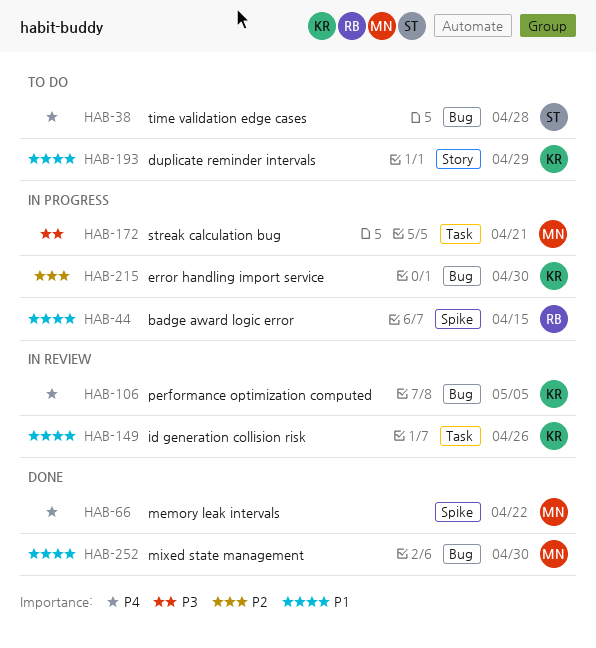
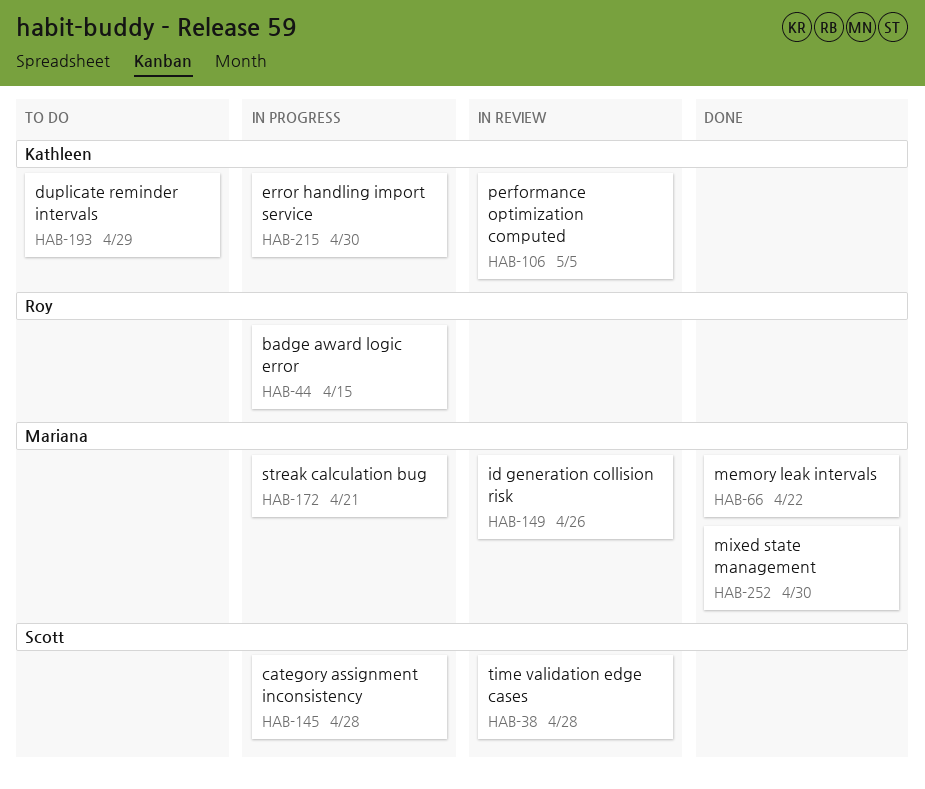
HAB-38, status: To do -> In review
HAB-145: none -> present
HAB-149, owner: Kathleen -> Mariana

